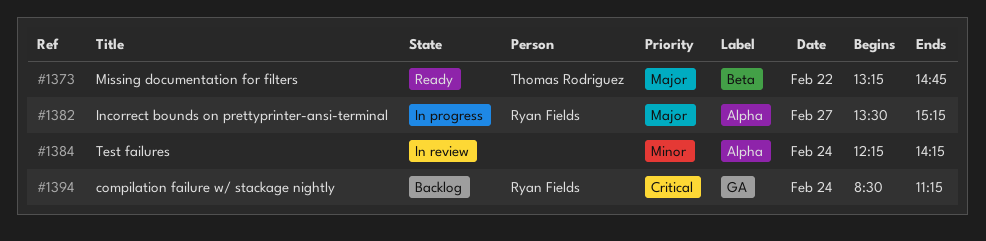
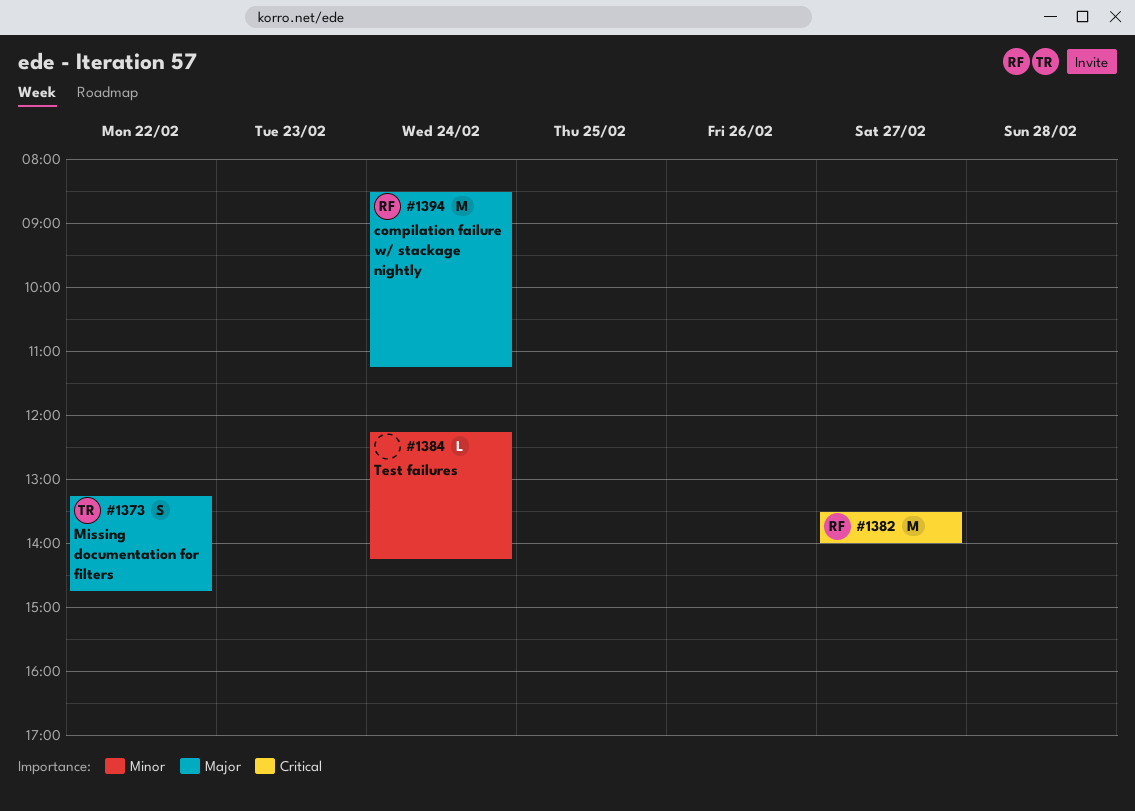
#1382, priority: Major -> Critical
#1382, ends: 15:15 -> 14:00
#1394, priority: Critical -> Major

